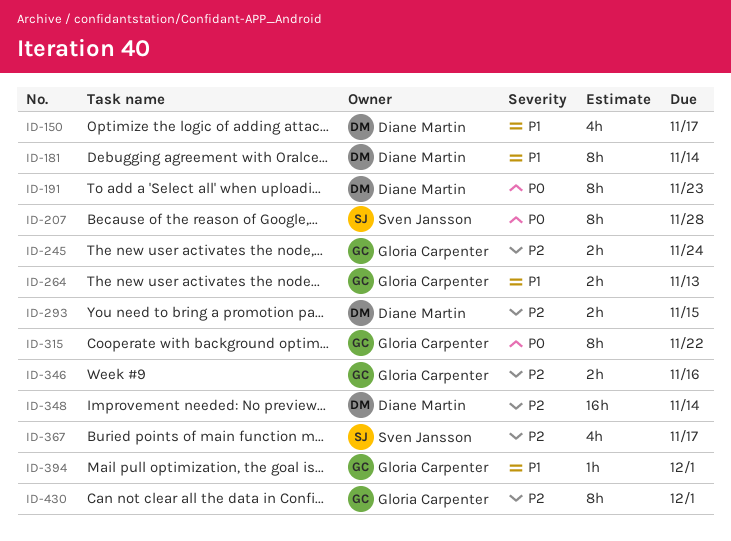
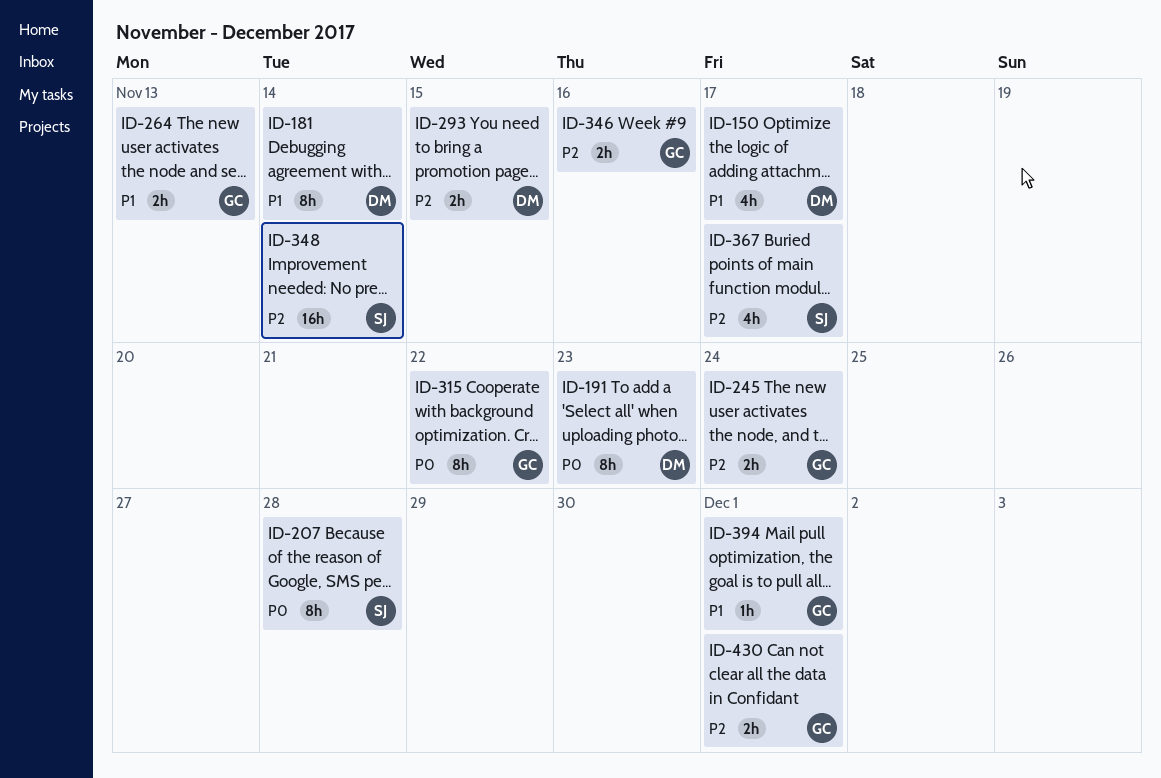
ID-348, owner: Diane Martin -> Sven Jansson
ID-430, estimate: 8h -> 2h

